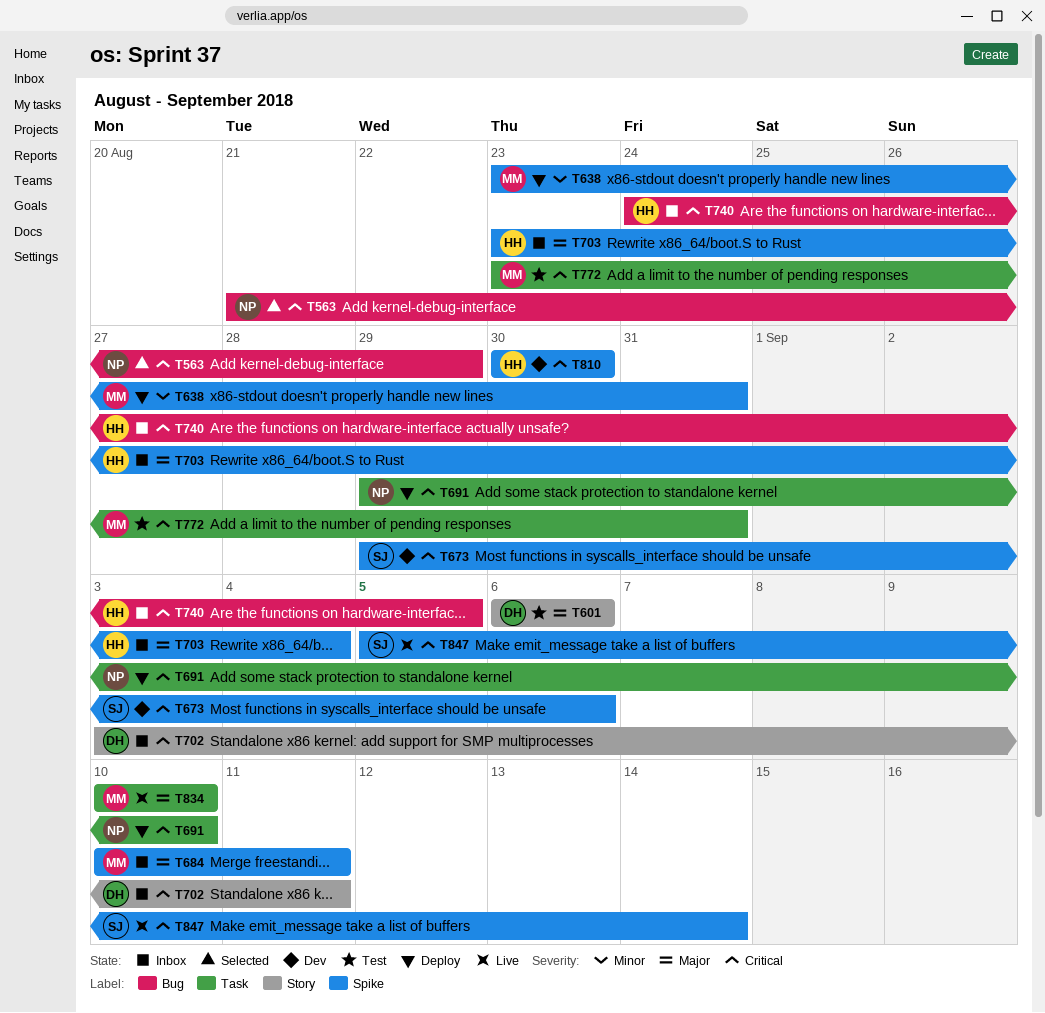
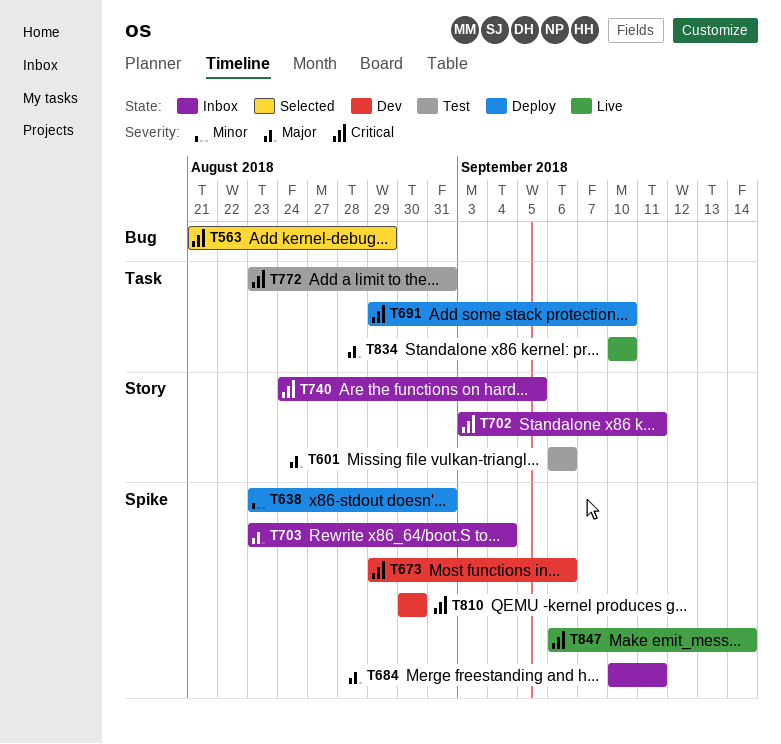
T740, label: Bug -> Story
T847, start: Sep 5 -> Sep 6

